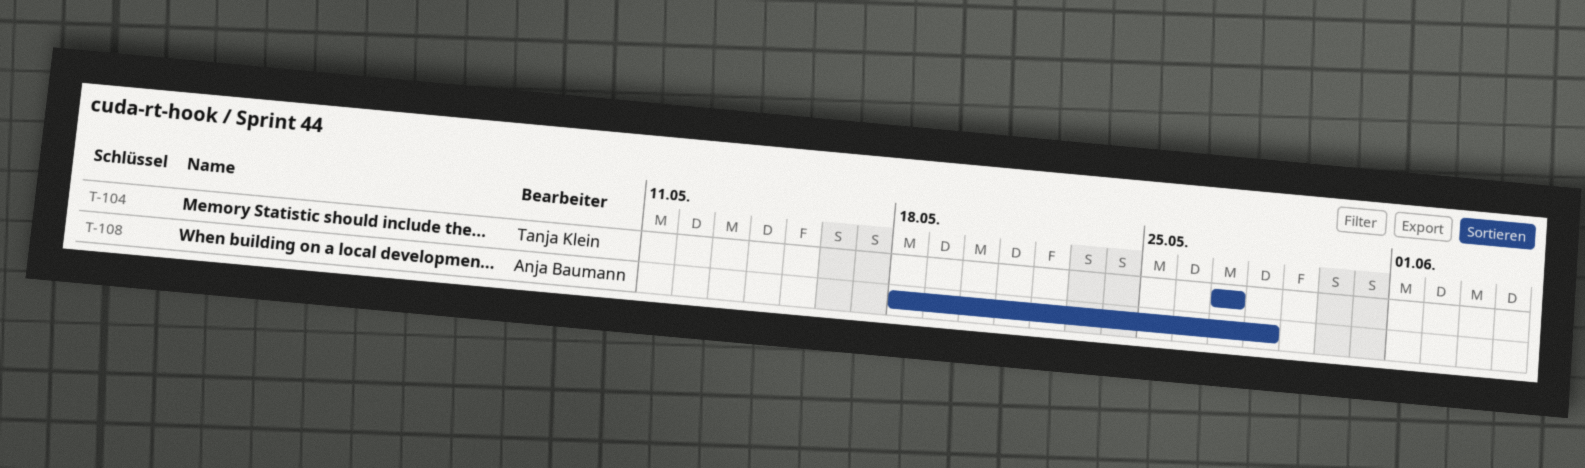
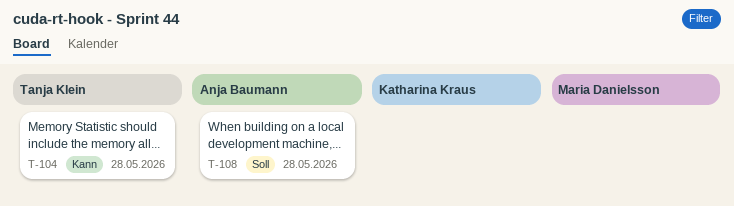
T-104, due: May 27 -> May 28

